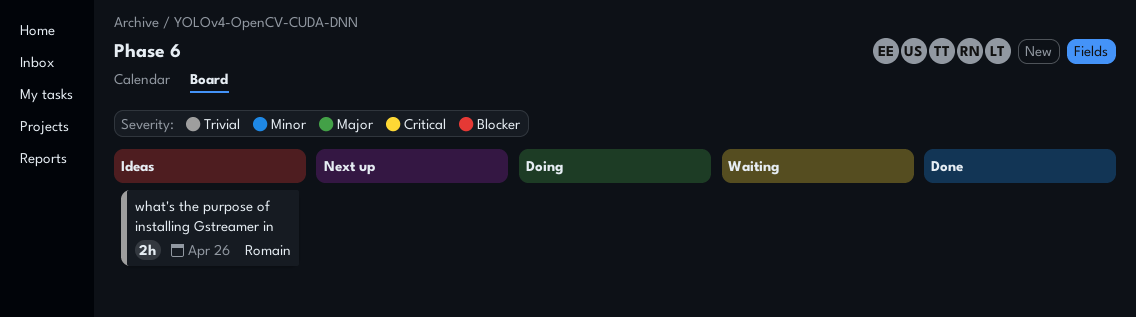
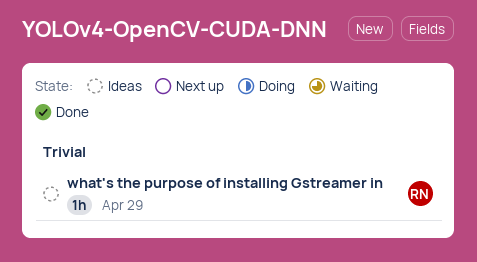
what's the purpose of installing Gstreamer in, estimate: 2h -> 1h
what's the purpose of installing Gstreamer in, due: Apr 26 -> Apr 29

